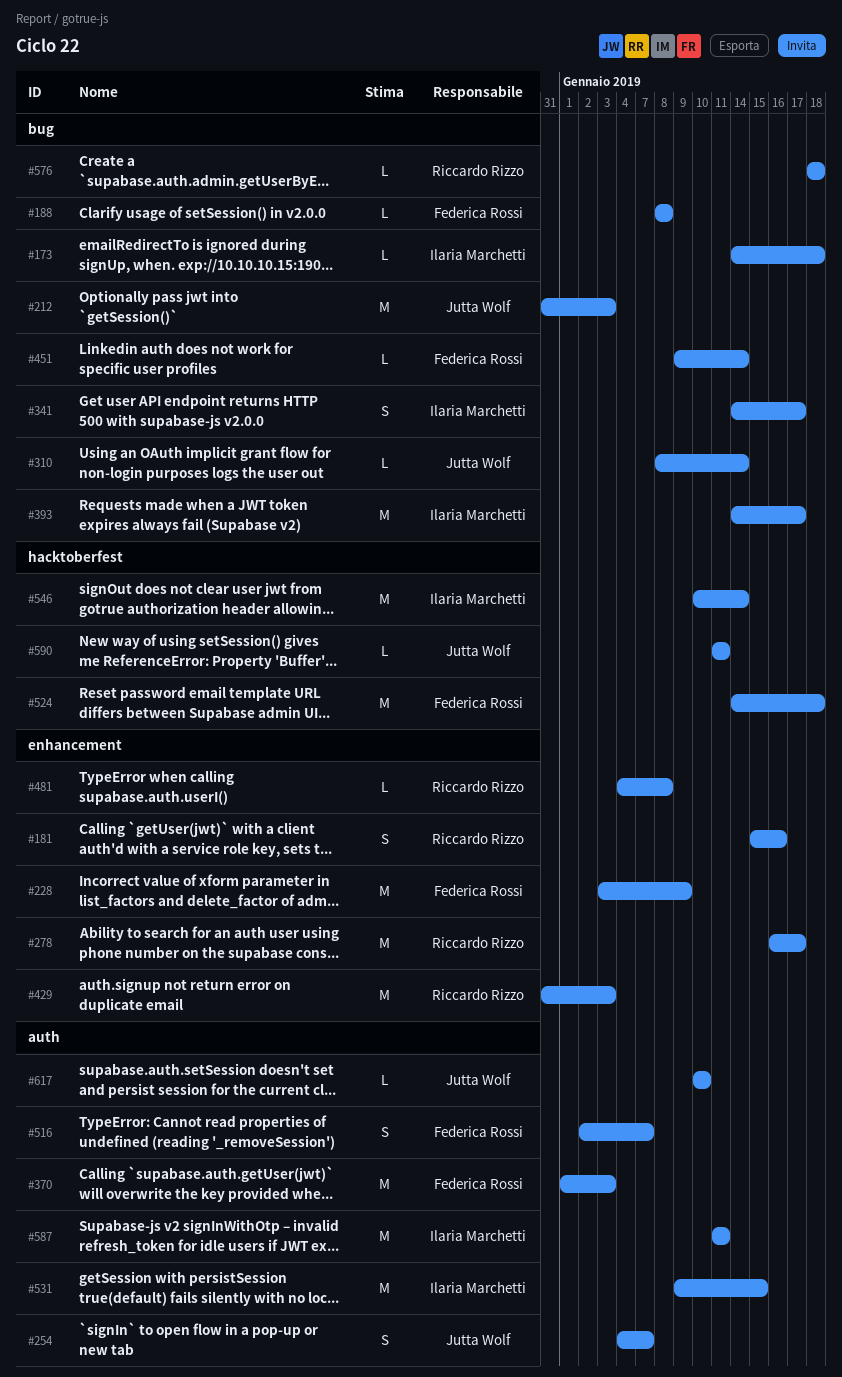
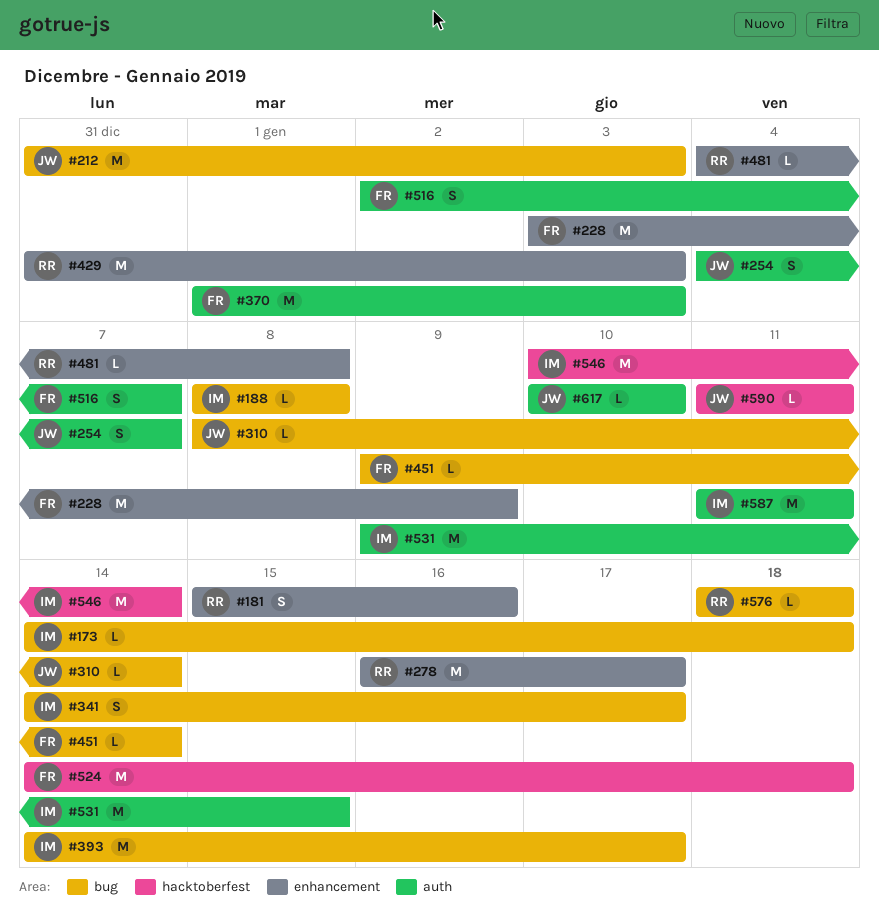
#188, owner: Federica Rossi -> Ilaria Marchetti

